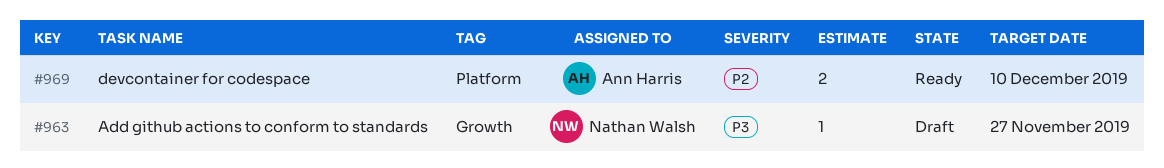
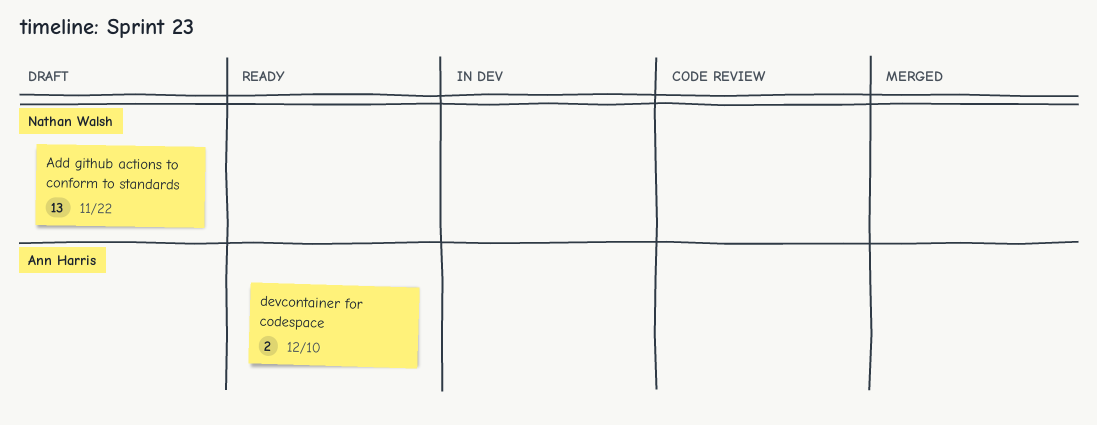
Add github actions to conform to standards, estimate: 1 -> 13
Add github actions to conform to standards, due: Nov 27 -> Nov 22

